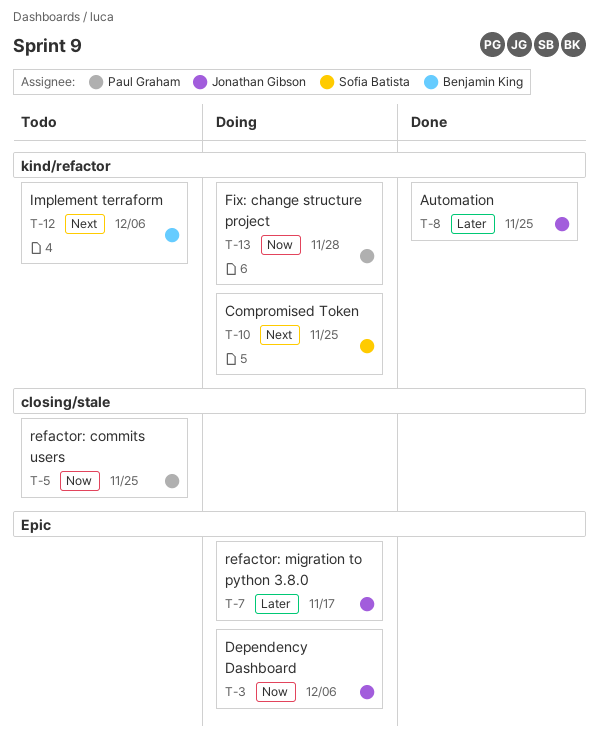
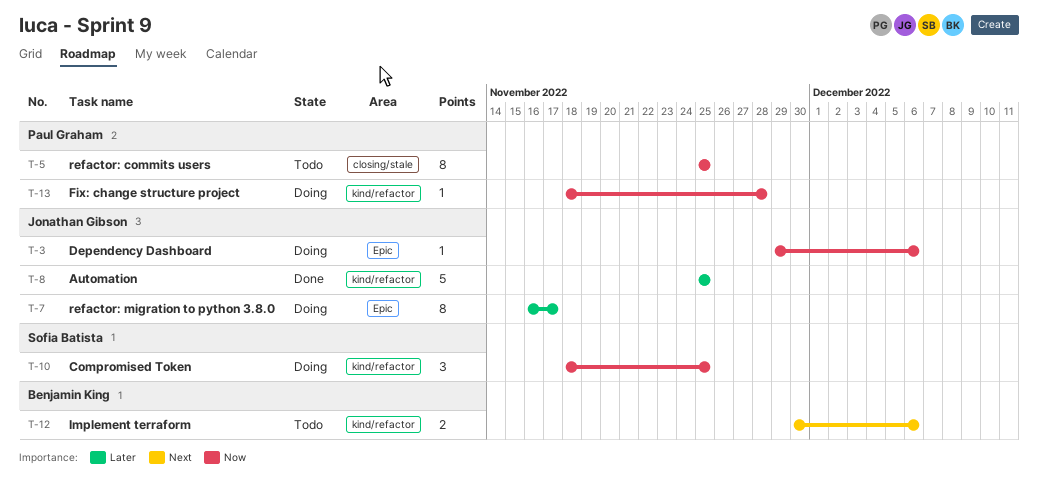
T-10, priority: Next -> Now

